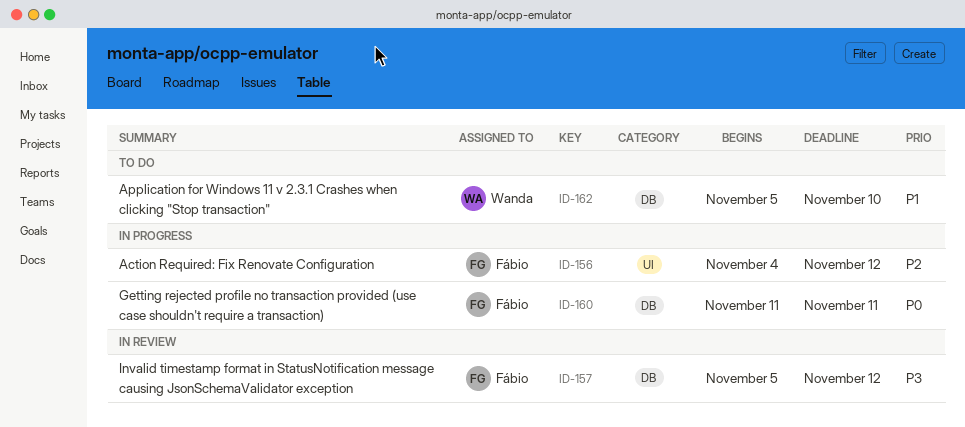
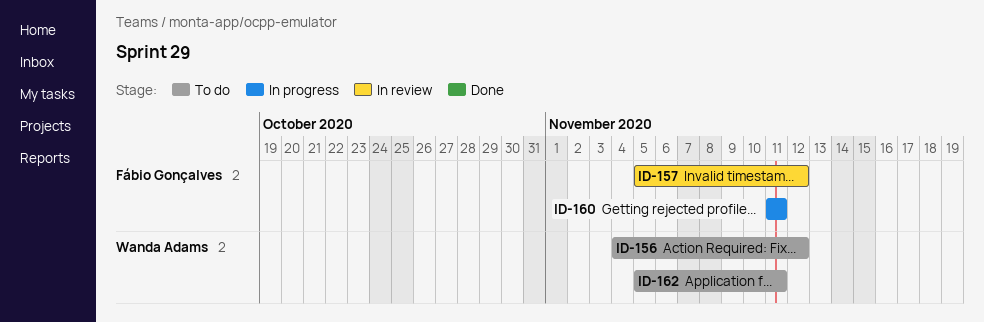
ID-156, status: In progress -> To do
ID-156, owner: Fábio Gonçalves -> Wanda Adams
ID-162, due: Nov 10 -> Nov 11

